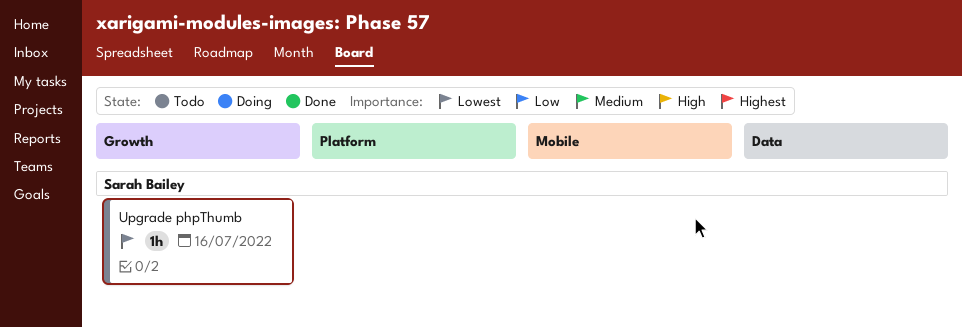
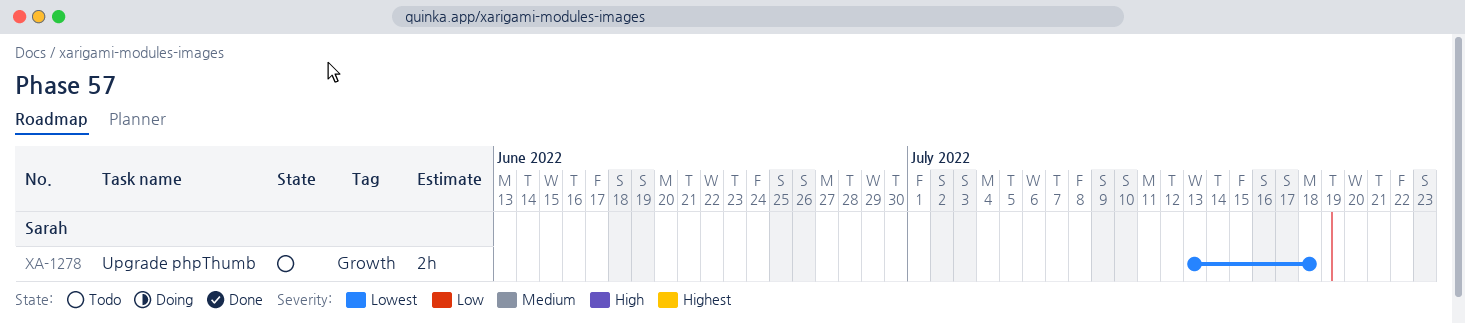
Upgrade phpThumb, estimate: 1h -> 2h
Upgrade phpThumb, due: Jul 16 -> Jul 18

